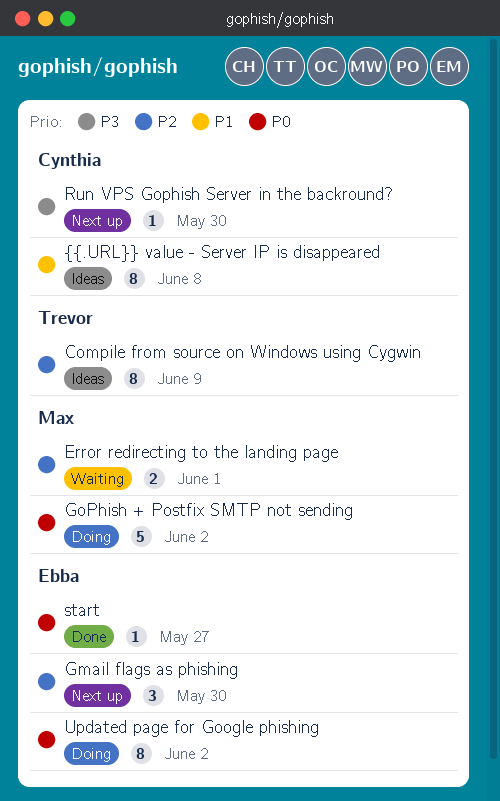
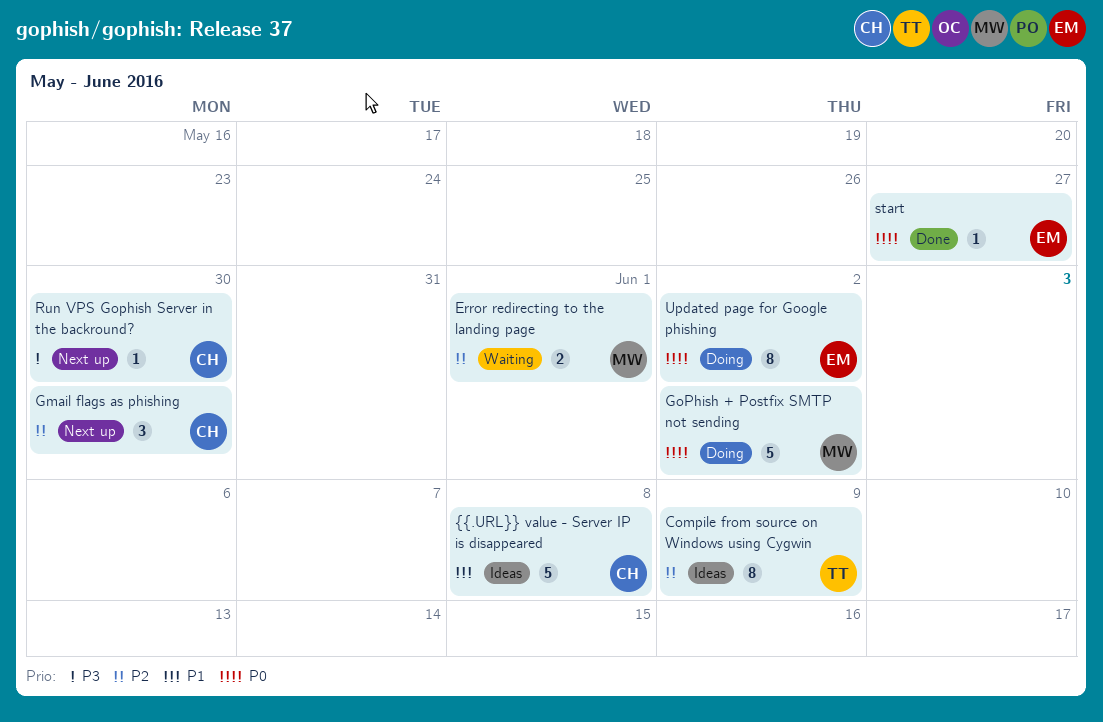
Gmail flags as phishing, owner: Ebba -> Cynthia
{{.URL}} value - Server IP is disappeared, estimate: 8 -> 5

